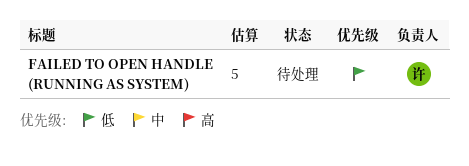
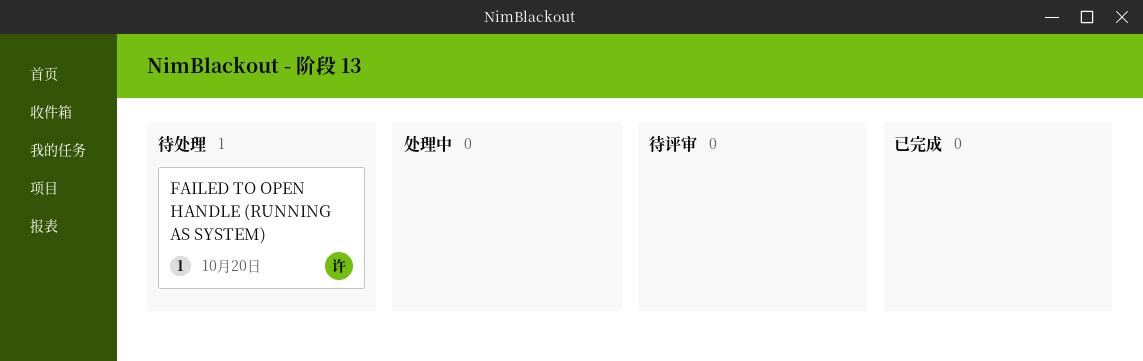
FAILED TO OPEN HANDLE (RUNNING AS SYSTEM), estimate: 5 -> 1

